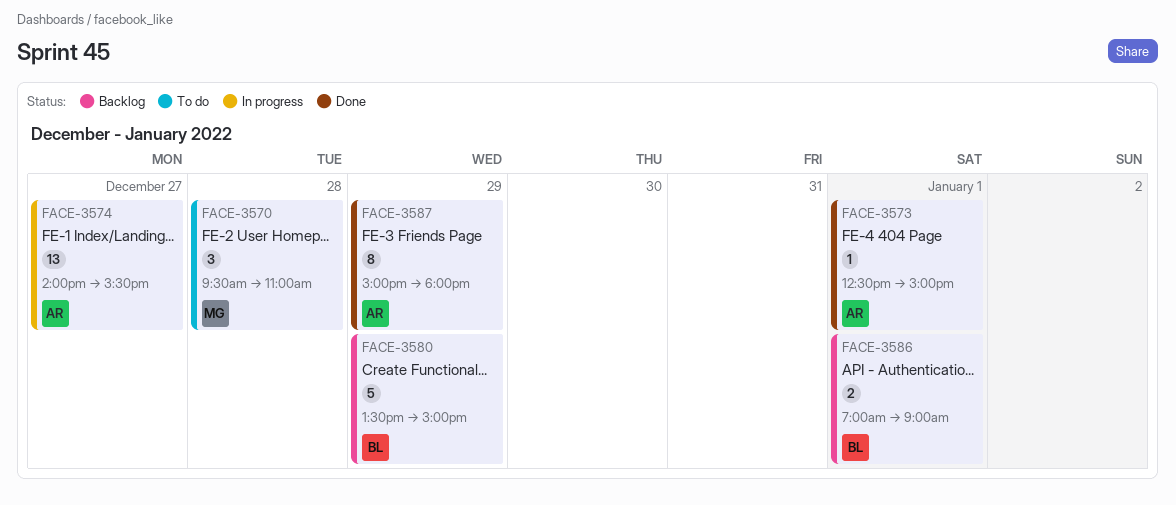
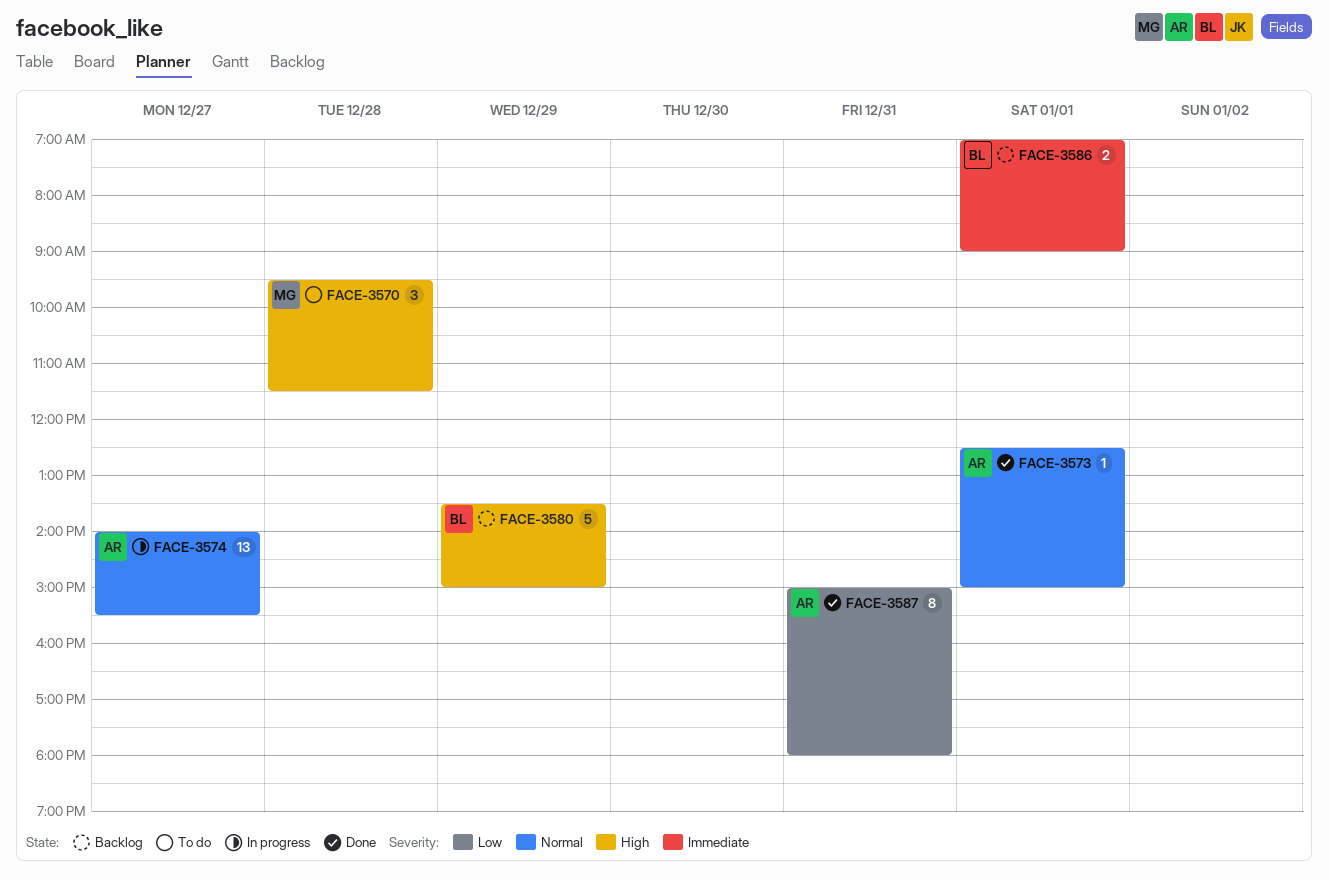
FACE-3570, ends: 11:00 -> 11:30
FACE-3587, day: Dec 29 -> Dec 31

